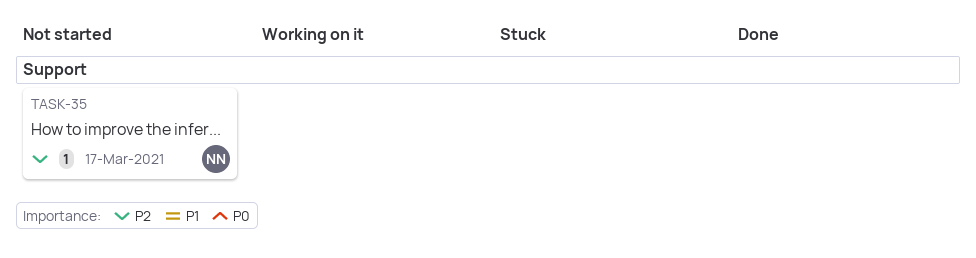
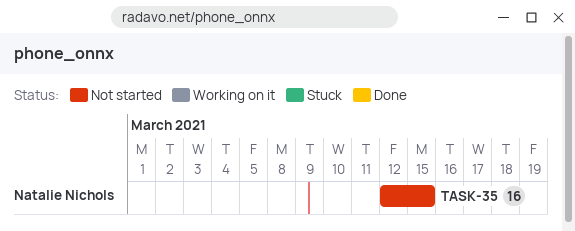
TASK-35, estimate: 1 -> 16
TASK-35, due: Mar 17 -> Mar 15

